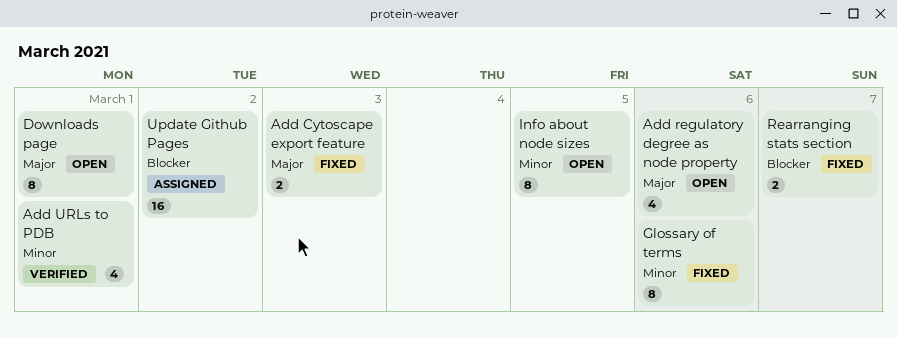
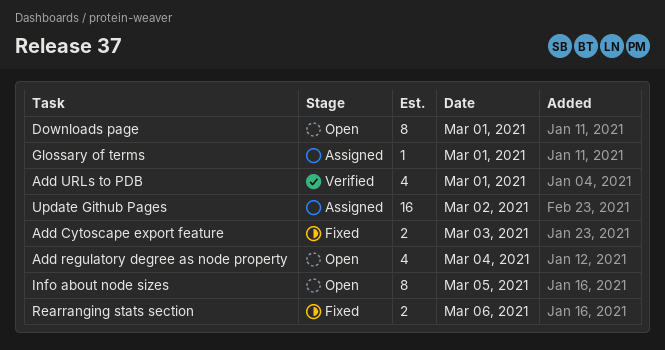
Add regulatory degree as node property, day: Mar 6 -> Mar 4
Glossary of terms, status: Fixed -> Assigned
Glossary of terms, estimate: 8 -> 1
Glossary of terms, day: Mar 6 -> Mar 1
Rearranging stats section, day: Mar 7 -> Mar 6

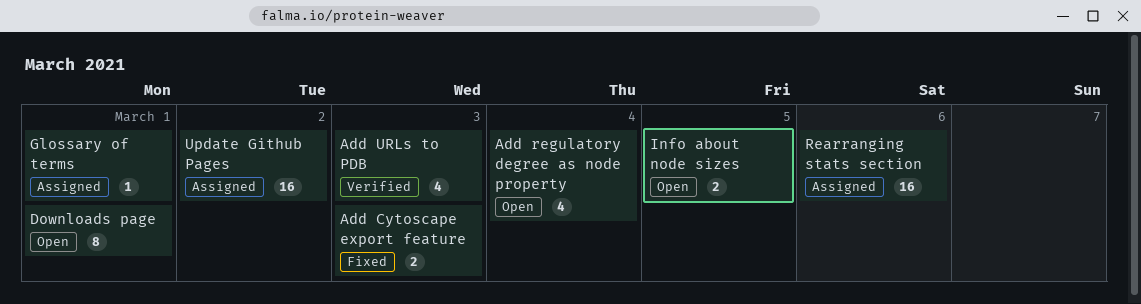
Add URLs to PDB, day: Mar 1 -> Mar 3
Info about node sizes, estimate: 8 -> 2
Rearranging stats section, status: Fixed -> Assigned
Rearranging stats section, estimate: 2 -> 16

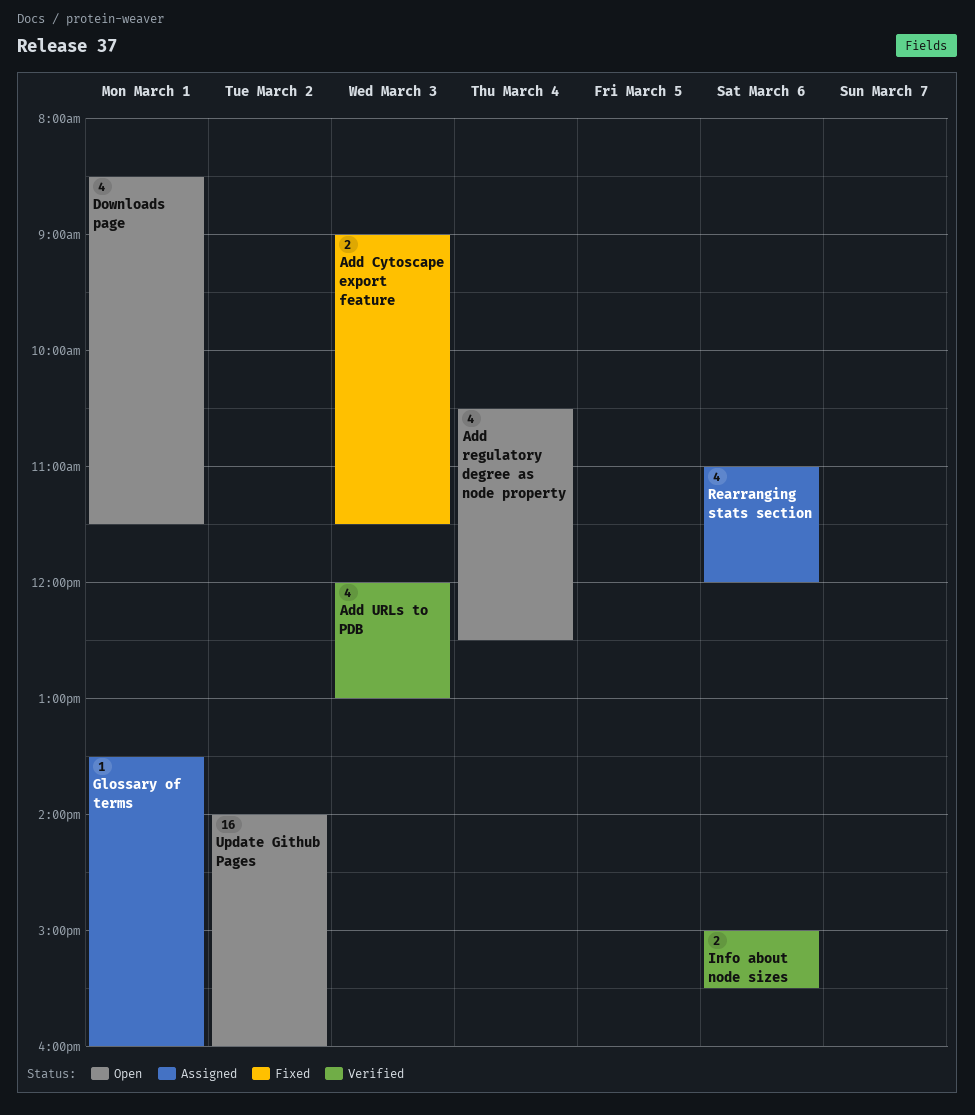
Downloads page, estimate: 8 -> 4
Info about node sizes, status: Open -> Verified
Info about node sizes, day: Mar 5 -> Mar 6
Rearranging stats section, estimate: 16 -> 4
Update Github Pages, status: Assigned -> Open

